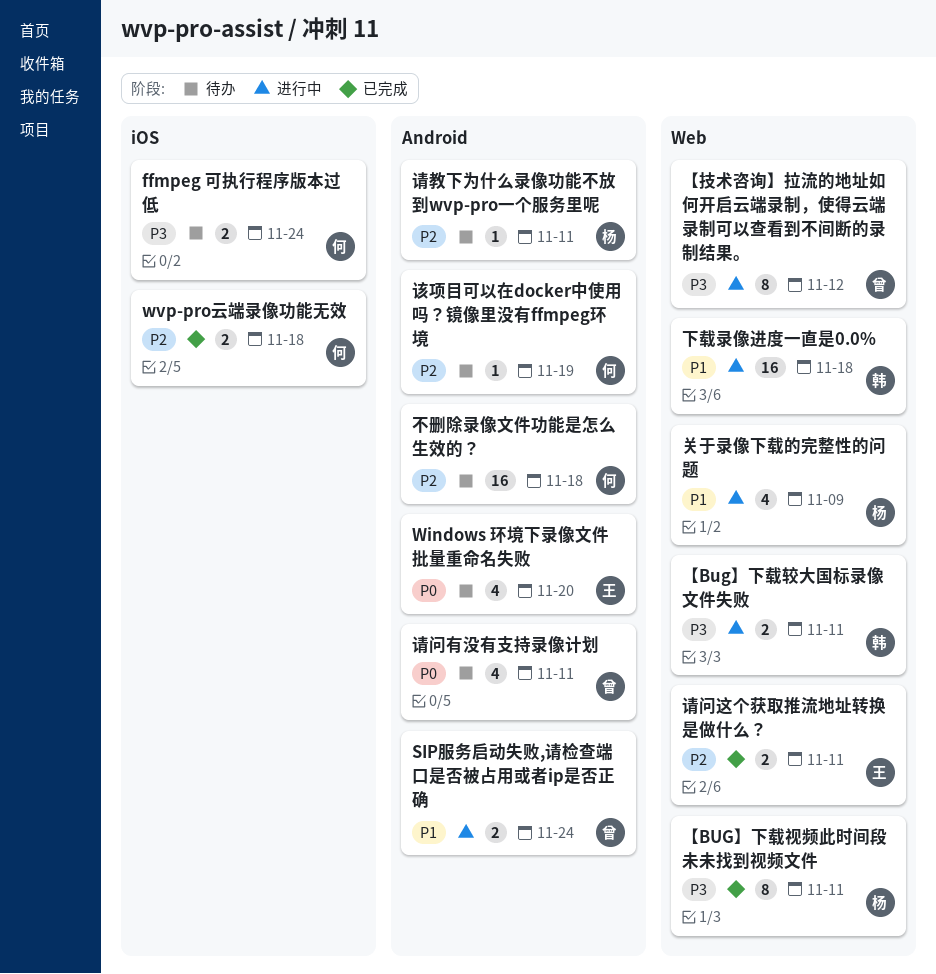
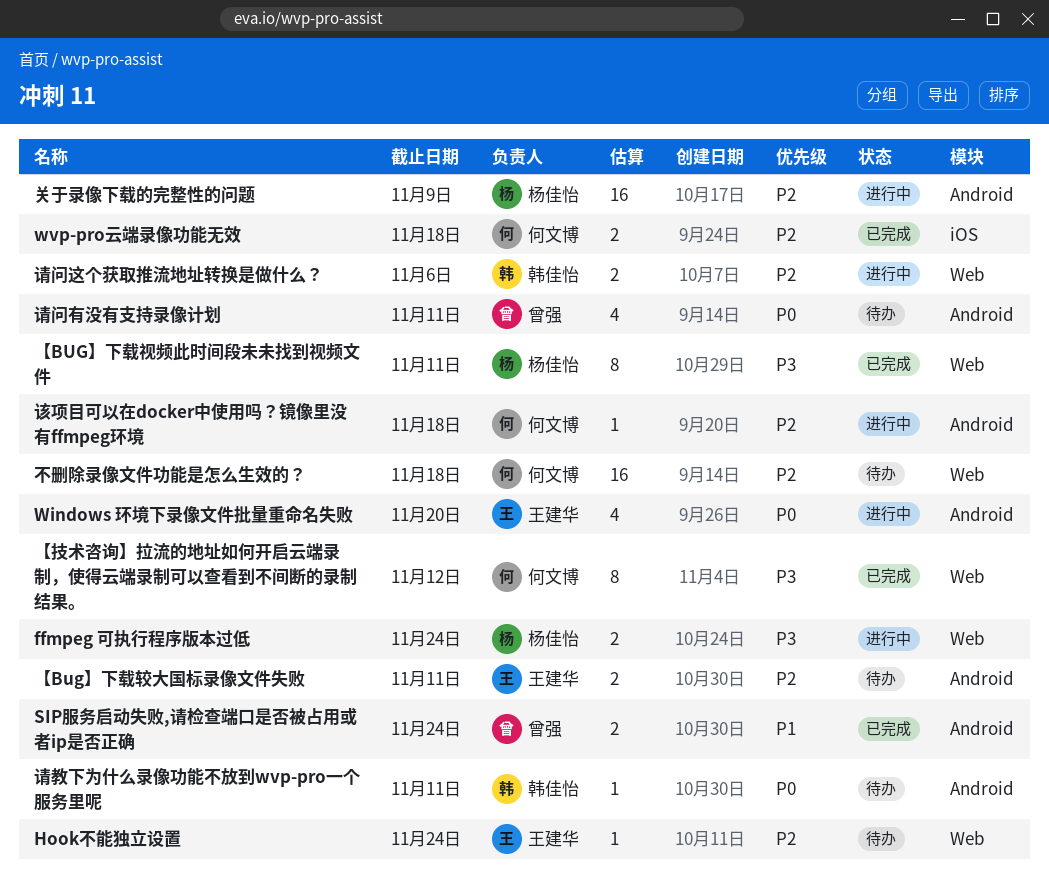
ffmpeg 可执行程序版本过低, status: 待办 -> 进行中
ffmpeg 可执行程序版本过低, owner: 何文博 -> 杨佳怡
ffmpeg 可执行程序版本过低, label: iOS -> Web
Hook不能独立设置: none -> present
SIP服务启动失败,请检查端口是否被占用或者ip是否正确, status: 进行中 -> 已完成
Windows 环境下录像文件批量重命名失败, status: 待办 -> 进行中
【Bug】下载较大国标录像文件失败, status: 进行中 -> 待办
【Bug】下载较大国标录像文件失败, owner: 韩佳怡 -> 王建华
【Bug】下载较大国标录像文件失败, priority: P3 -> P2
【Bug】下载较大国标录像文件失败, label: Web -> Android
【技术咨询】拉流的地址如何开启云端录制，使得云端录制可以查看到不间断的录制结果。, status: 进行中 -> 已完成
【技术咨询】拉流的地址如何开启云端录制，使得云端录制可以查看到不间断的录制结果。, owner: 曾强 -> 何文博
下载录像进度一直是0.0%: present -> none
不删除录像文件功能是怎么生效的？, label: Android -> Web
关于录像下载的完整性的问题, priority: P1 -> P2
关于录像下载的完整性的问题, label: Web -> Android
关于录像下载的完整性的问题, estimate: 4 -> 16
该项目可以在docker中使用吗？镜像里没有ffmpeg环境, status: 待办 -> 进行中
该项目可以在docker中使用吗？镜像里没有ffmpeg环境, due: Nov 19 -> Nov 18
请教下为什么录像功能不放到wvp-pro一个服务里呢, owner: 杨佳怡 -> 韩佳怡
请教下为什么录像功能不放到wvp-pro一个服务里呢, priority: P2 -> P0
请问这个获取推流地址转换是做什么？, status: 已完成 -> 进行中
请问这个获取推流地址转换是做什么？, owner: 王建华 -> 韩佳怡
请问这个获取推流地址转换是做什么？, due: Nov 11 -> Nov 6

